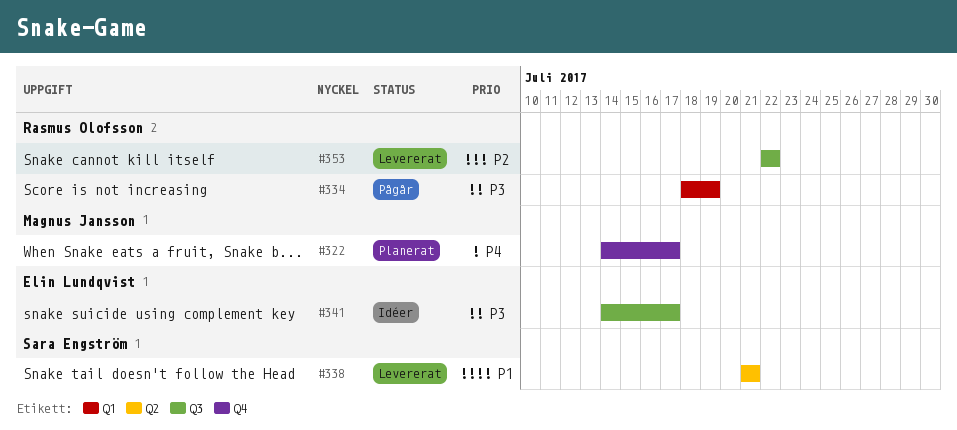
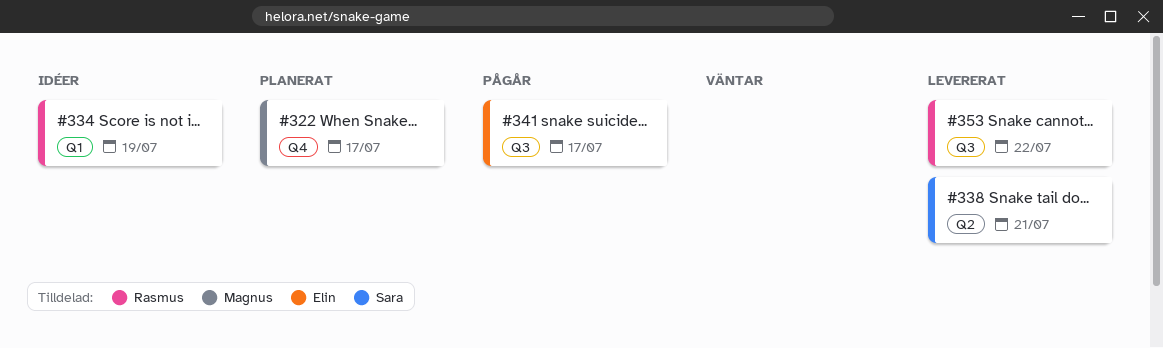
#334, status: Pågår -> Idéer
#341, status: Idéer -> Pågår

